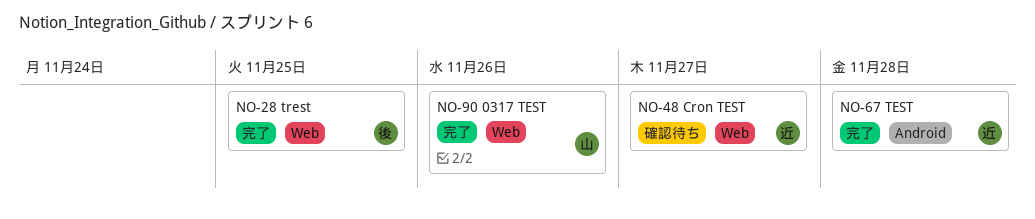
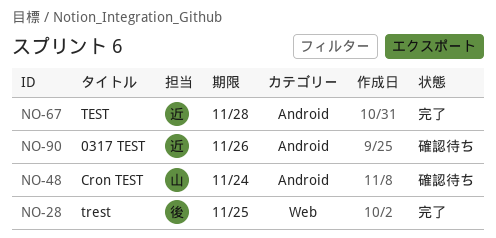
NO-48, owner: 近 -> 山
NO-48, label: Web -> Android
NO-48, due: Nov 27 -> Nov 24
NO-90, status: 完了 -> 確認待ち
NO-90, owner: 山 -> 近
NO-90, label: Web -> Android

